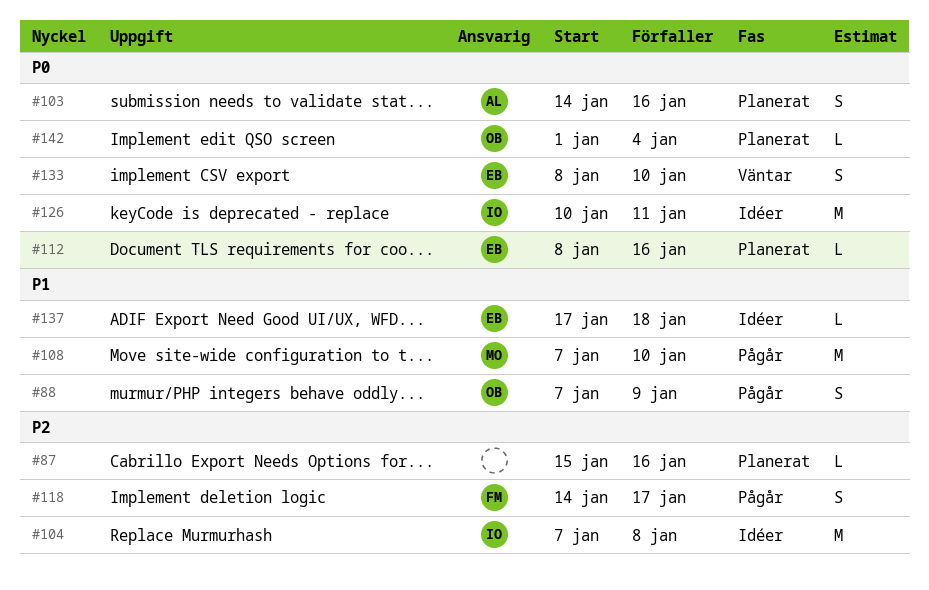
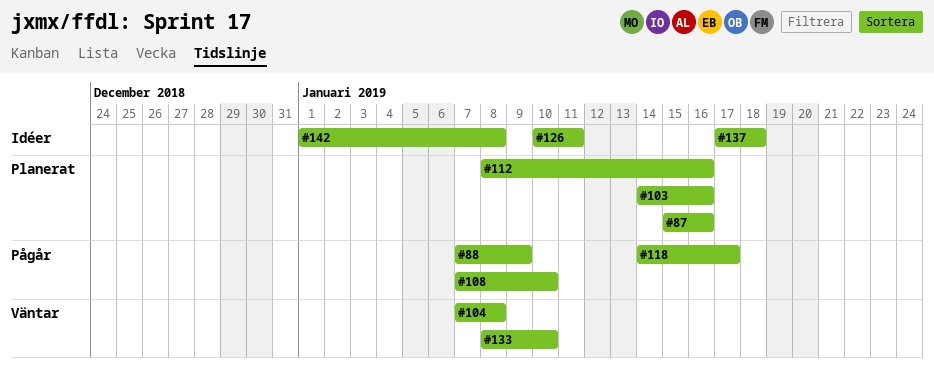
#104, status: Idéer -> Väntar
#142, status: Planerat -> Idéer
#142, due: Jan 4 -> Jan 8

